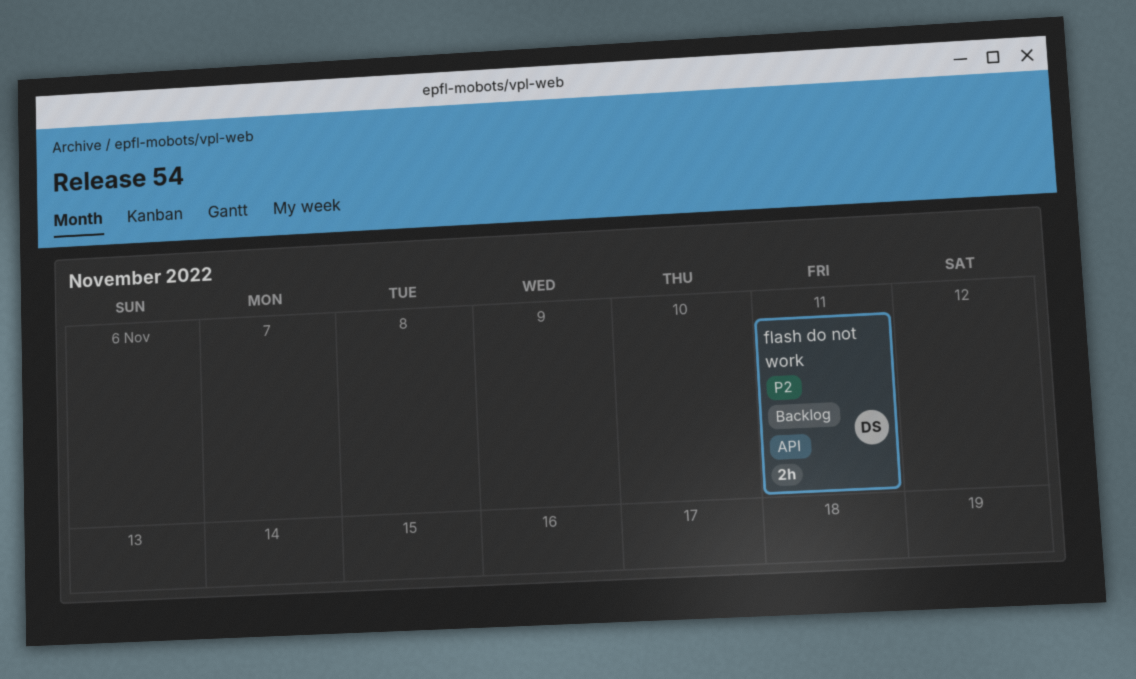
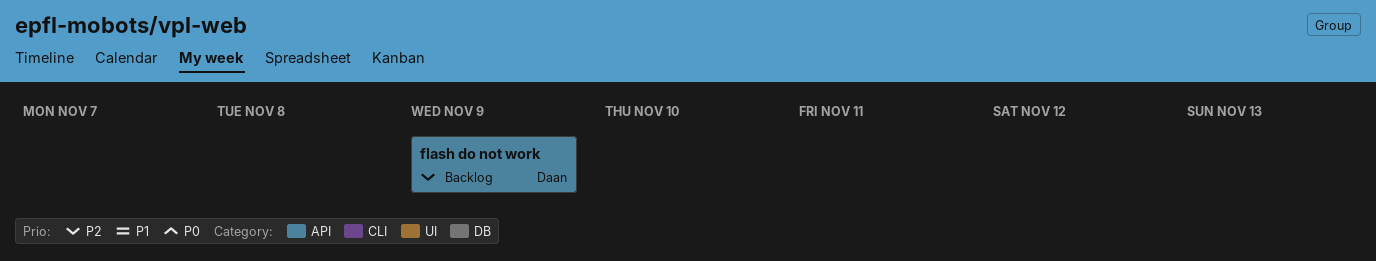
flash do not work, due: Nov 11 -> Nov 9

